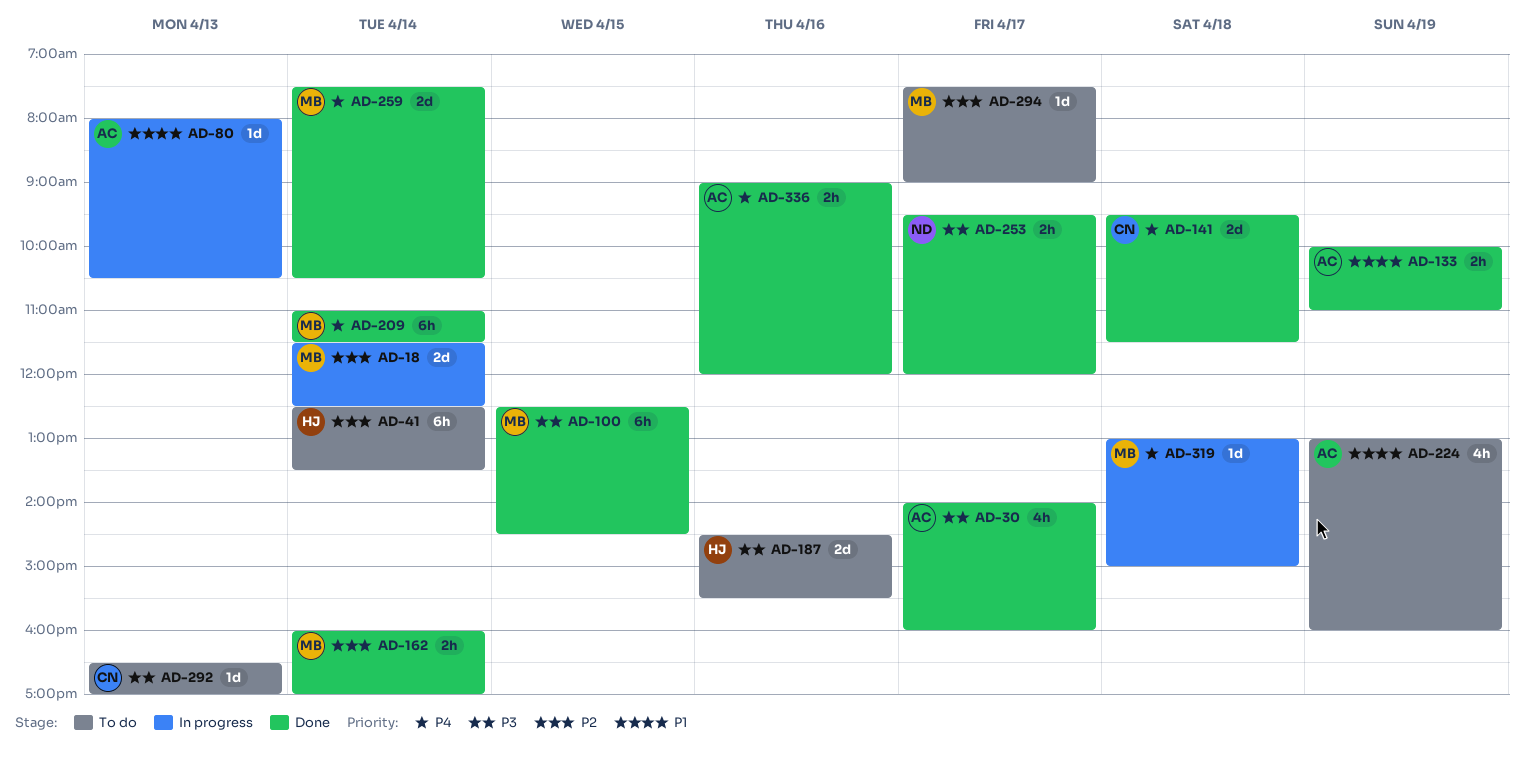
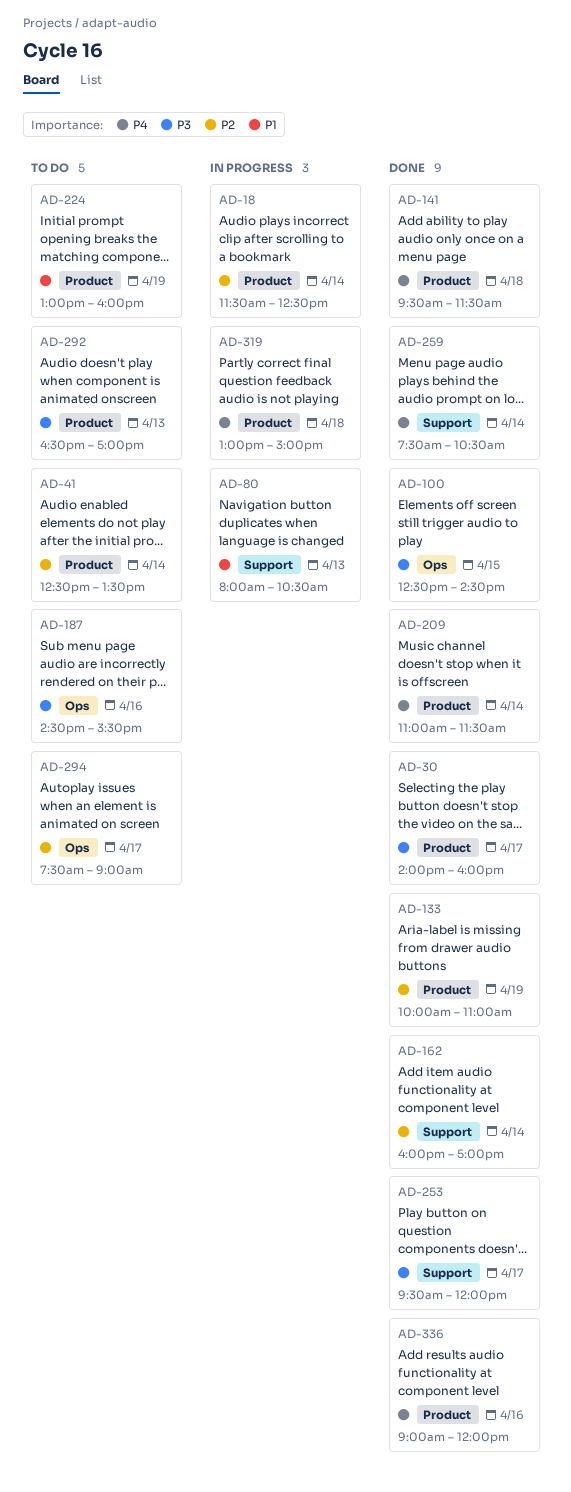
AD-133, priority: P1 -> P2

